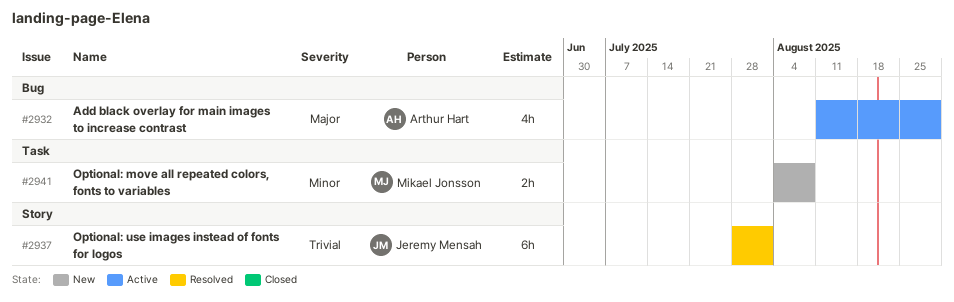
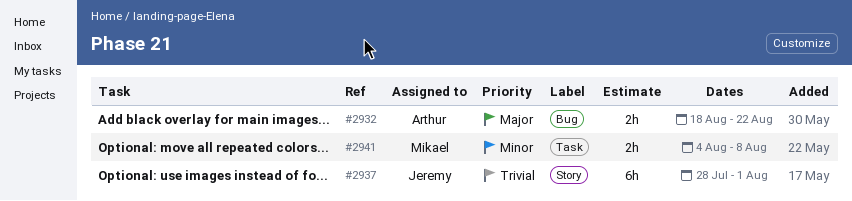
#2932, estimate: 4h -> 2h
#2932, start: Aug 11 -> Aug 18
#2932, due: Aug 29 -> Aug 22

